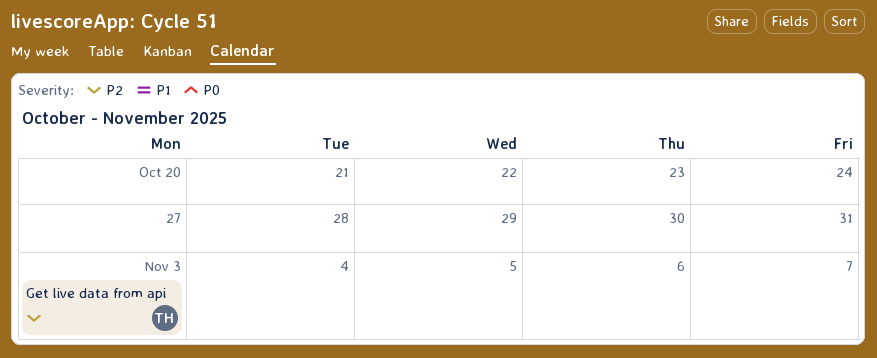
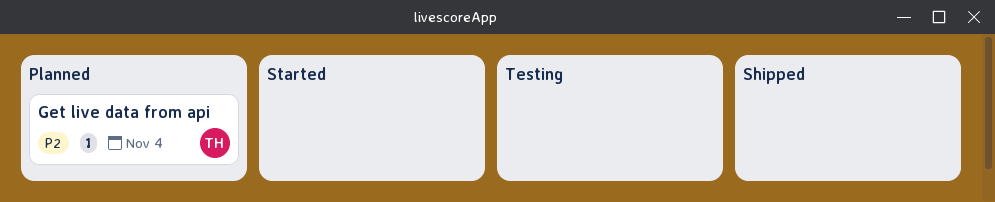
Get live data from api, due: Nov 3 -> Nov 4

